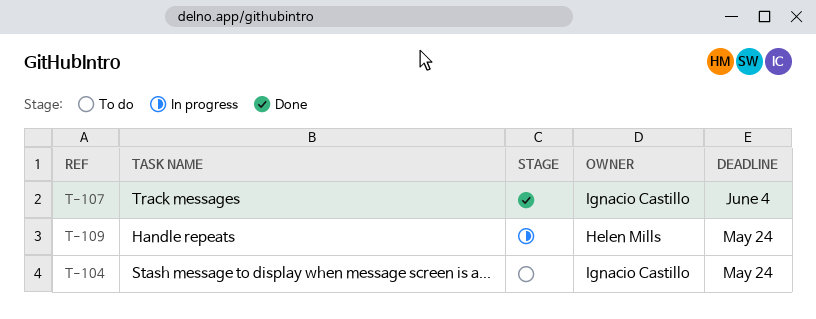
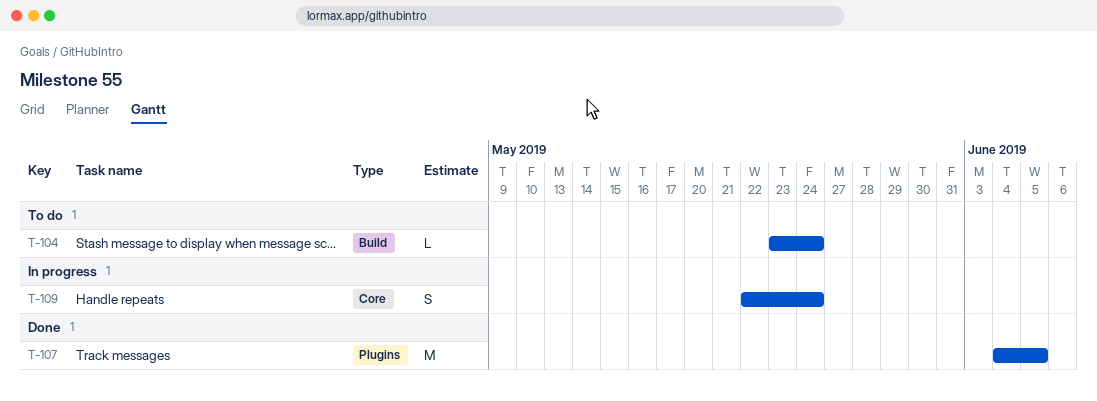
T-107, due: Jun 4 -> Jun 5

